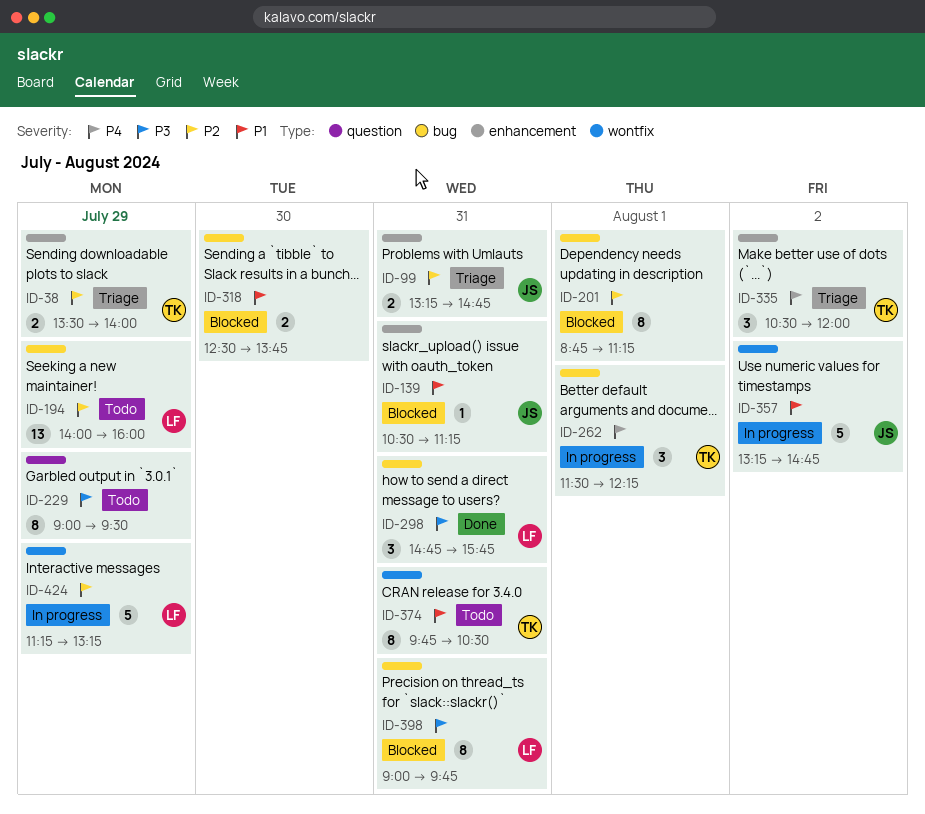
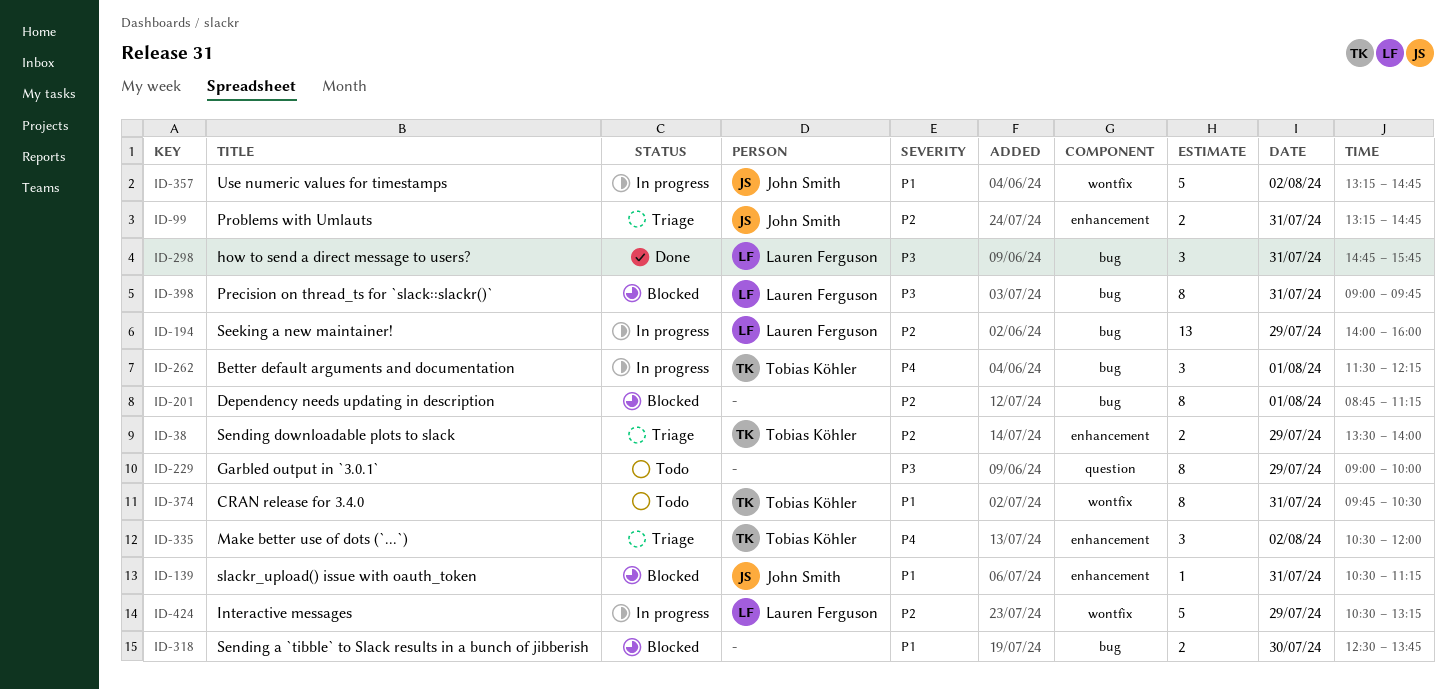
ID-194, status: Todo -> In progress
ID-229, ends: 09:30 -> 10:00
ID-424, begins: 11:15 -> 10:30

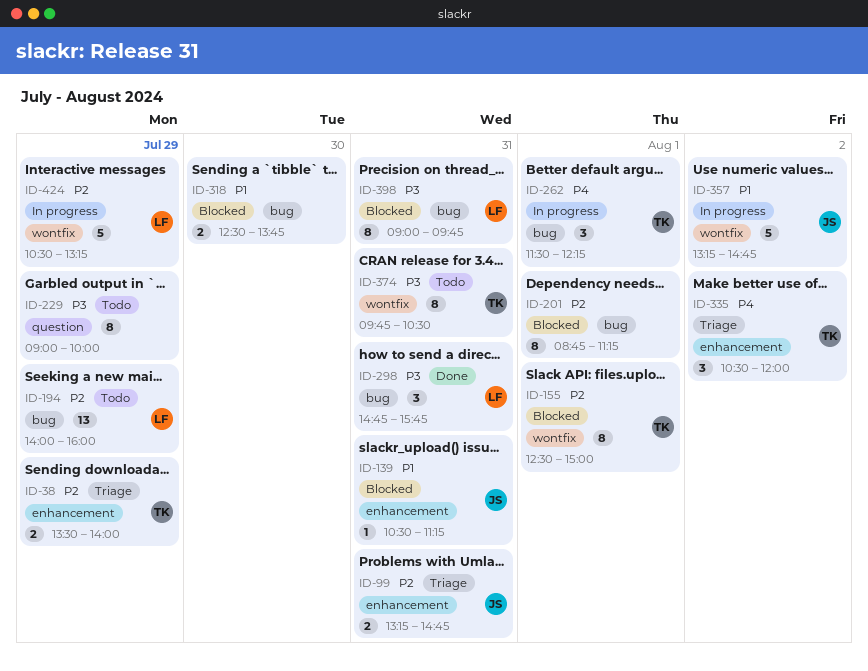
ID-155: none -> present
ID-194, status: In progress -> Todo
ID-374, priority: P1 -> P3

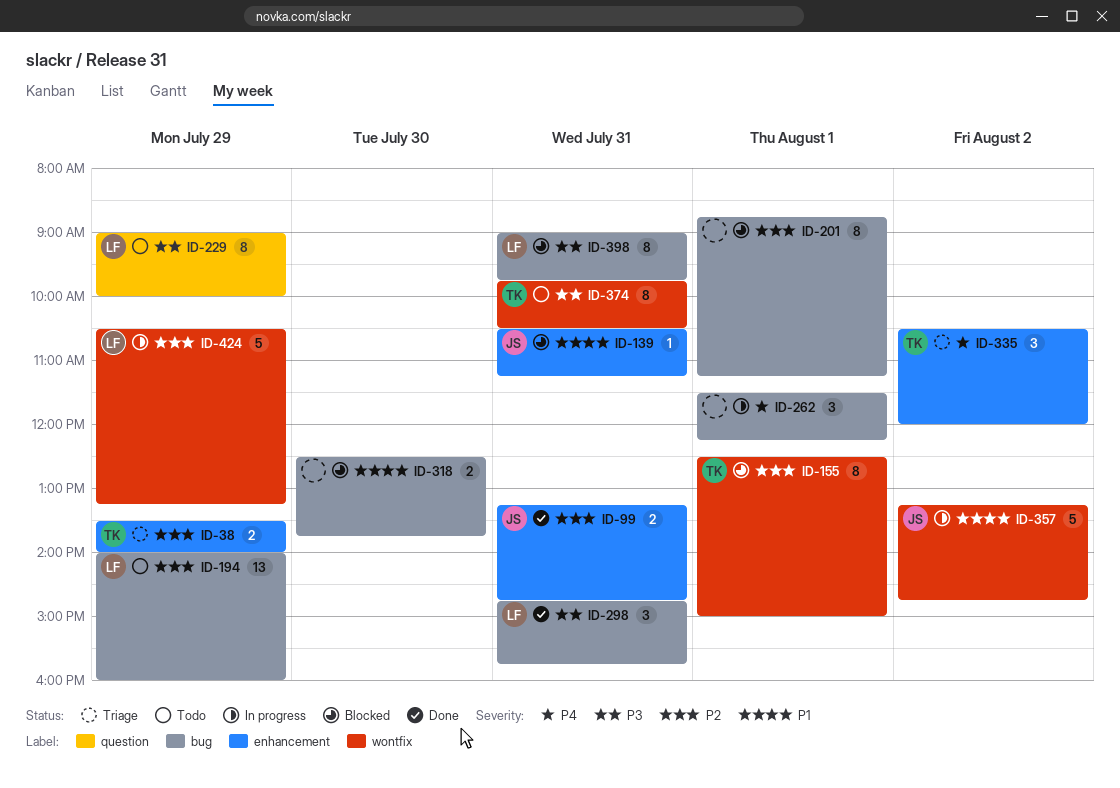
ID-99, status: Triage -> Done
ID-229, owner: none -> LF
ID-262, owner: TK -> none

